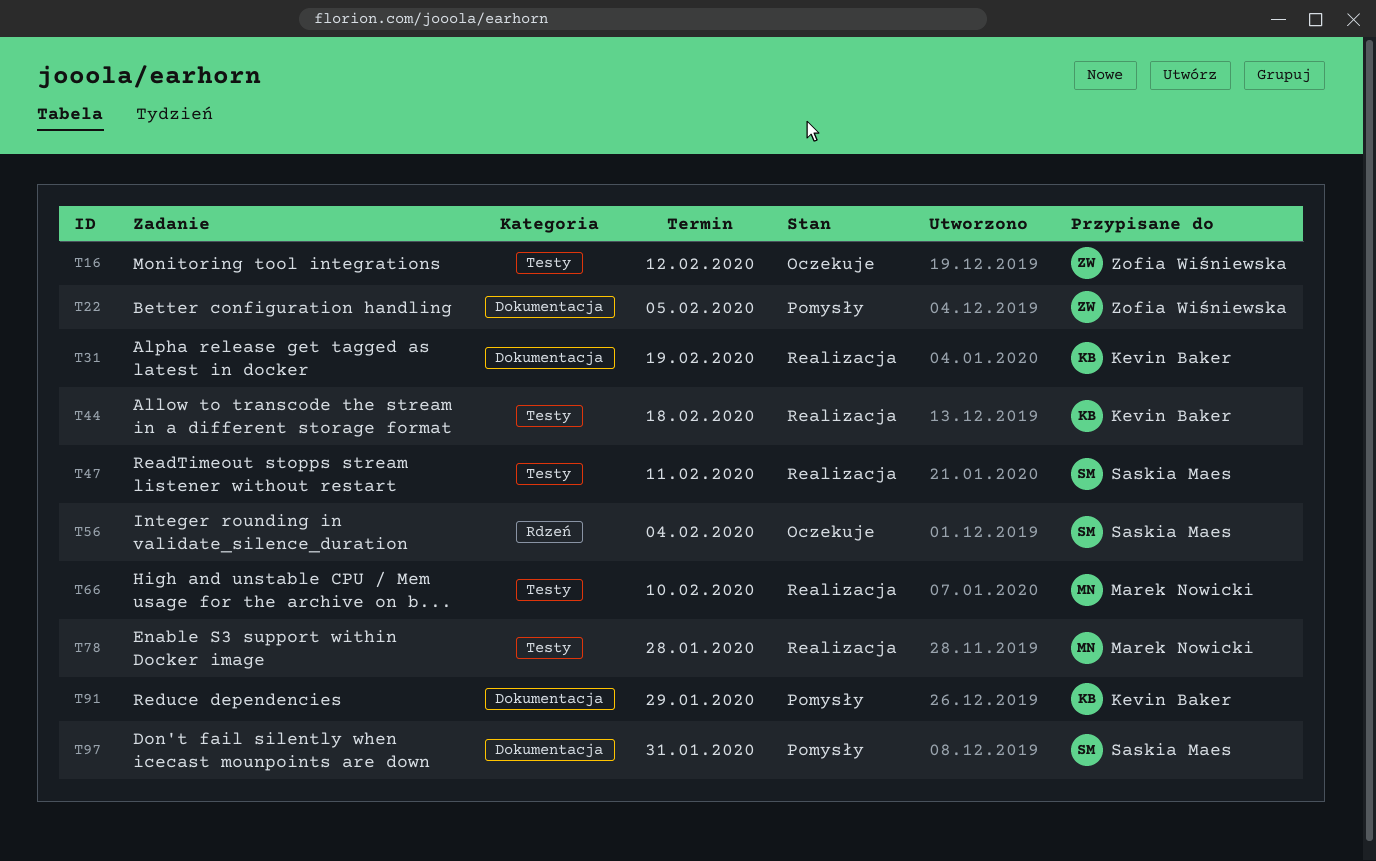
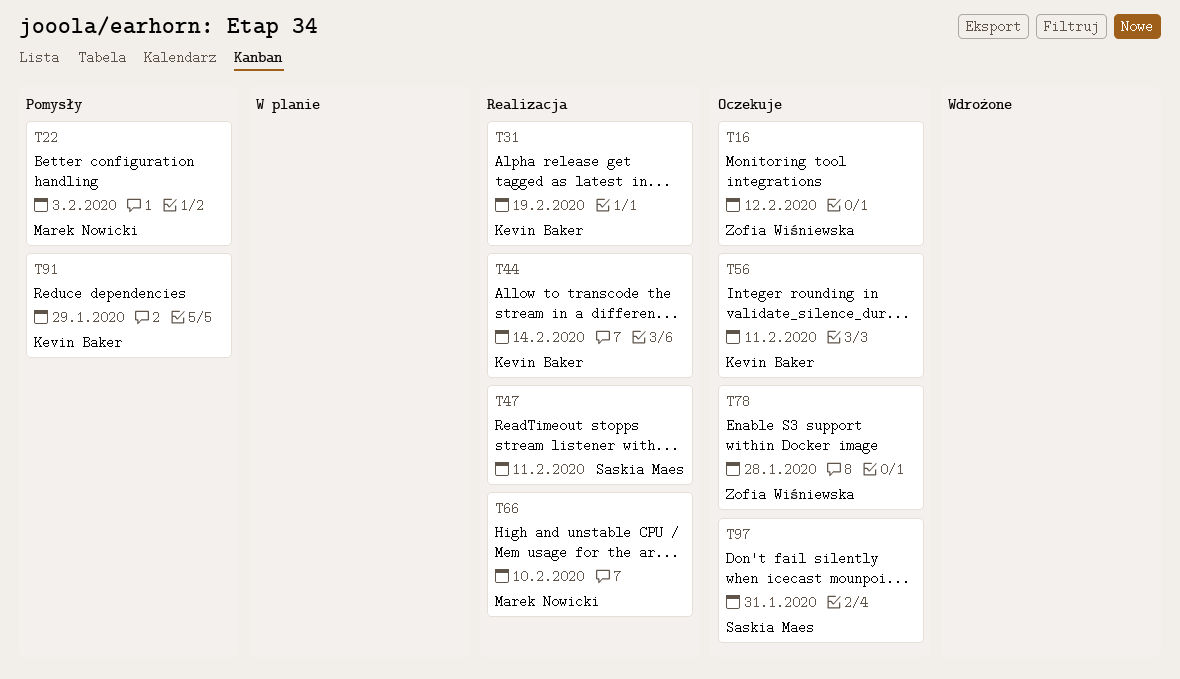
T22, owner: Zofia Wiśniewska -> Marek Nowicki
T22, due: Feb 5 -> Feb 3
T44, due: Feb 18 -> Feb 14
T56, owner: Saskia Maes -> Kevin Baker
T56, due: Feb 4 -> Feb 11
T78, status: Realizacja -> Oczekuje
T78, owner: Marek Nowicki -> Zofia Wiśniewska
T97, status: Pomysły -> Oczekuje

